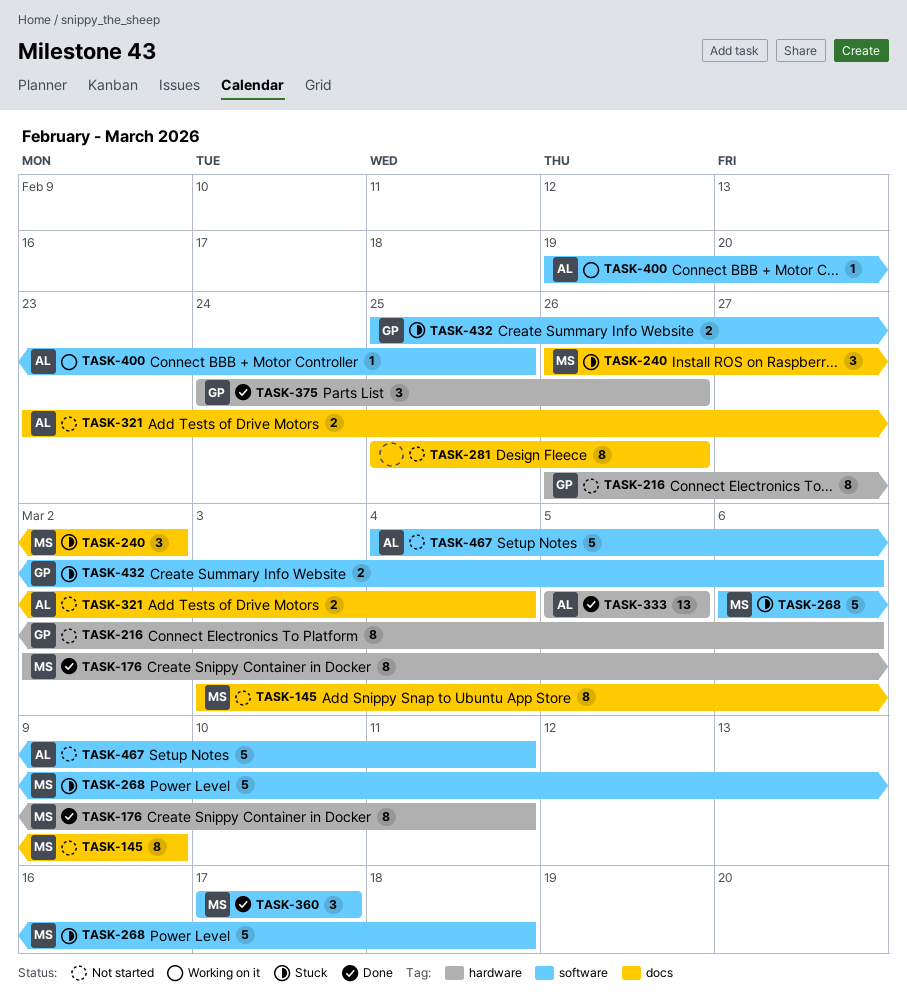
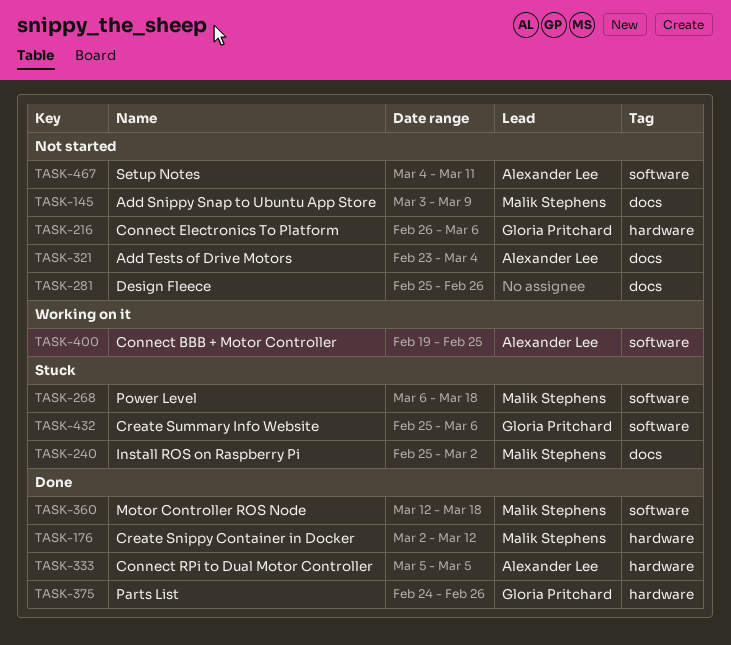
TASK-176, due: Mar 11 -> Mar 12
TASK-240, start: Feb 26 -> Feb 25
TASK-360, start: Mar 17 -> Mar 12
TASK-360, due: Mar 17 -> Mar 18

